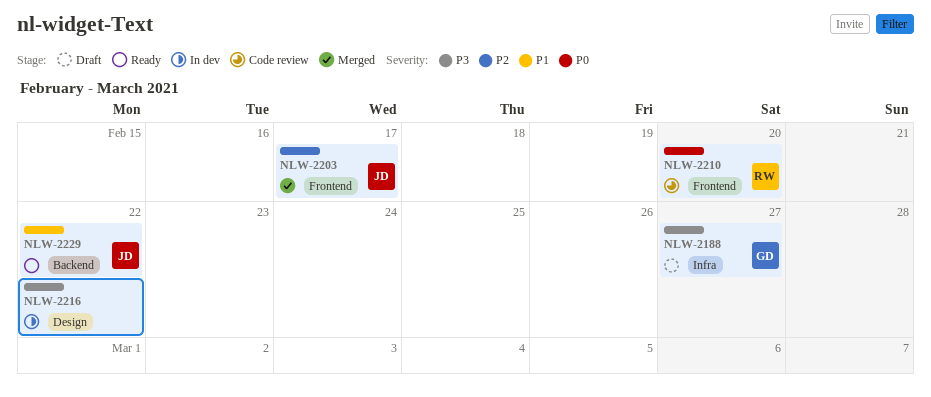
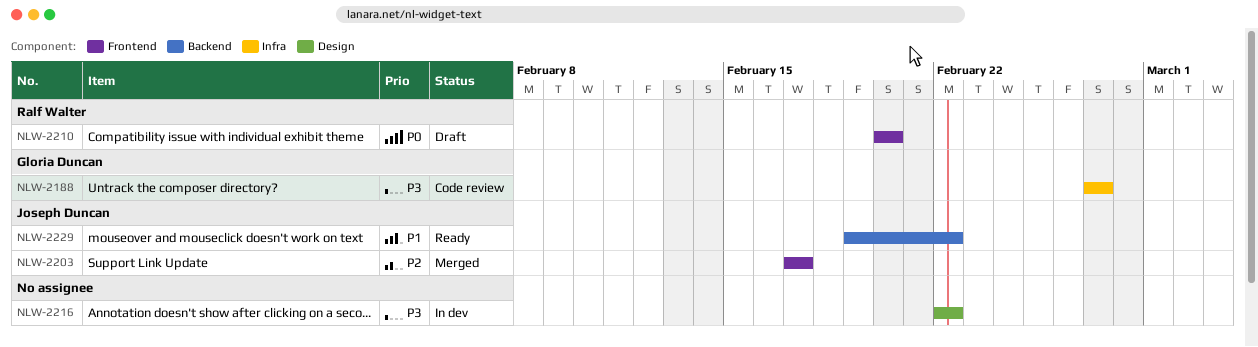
NLW-2188, status: Draft -> Code review
NLW-2210, status: Code review -> Draft

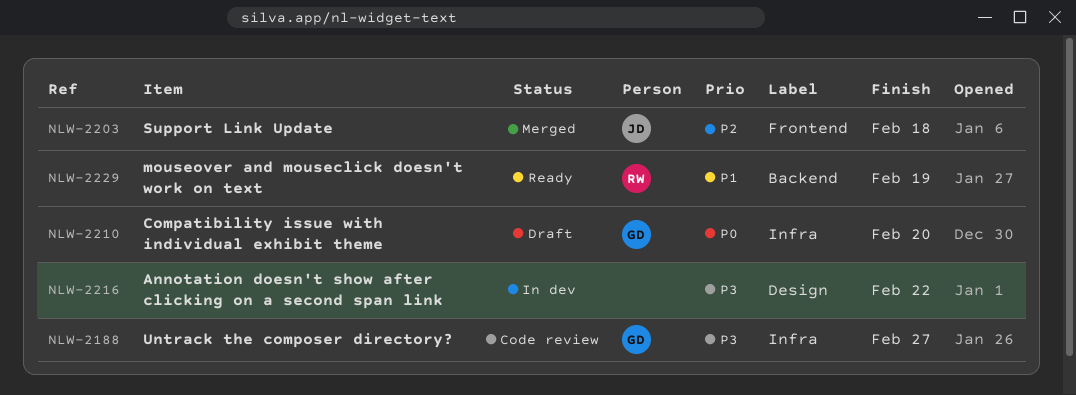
NLW-2203, due: Feb 17 -> Feb 18
NLW-2210, owner: Ralf Walter -> Gloria Duncan
NLW-2210, label: Frontend -> Infra
NLW-2229, owner: Joseph Duncan -> Ralf Walter
NLW-2229, due: Feb 22 -> Feb 19

